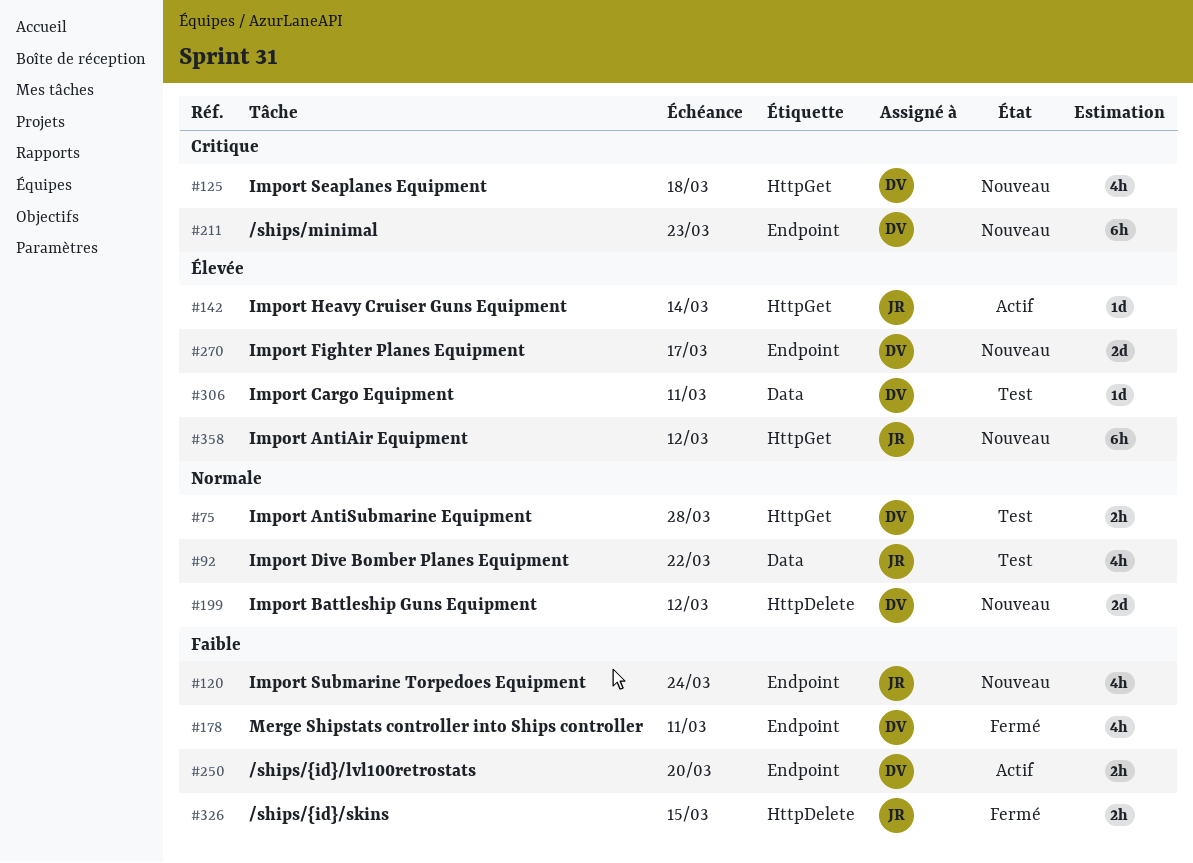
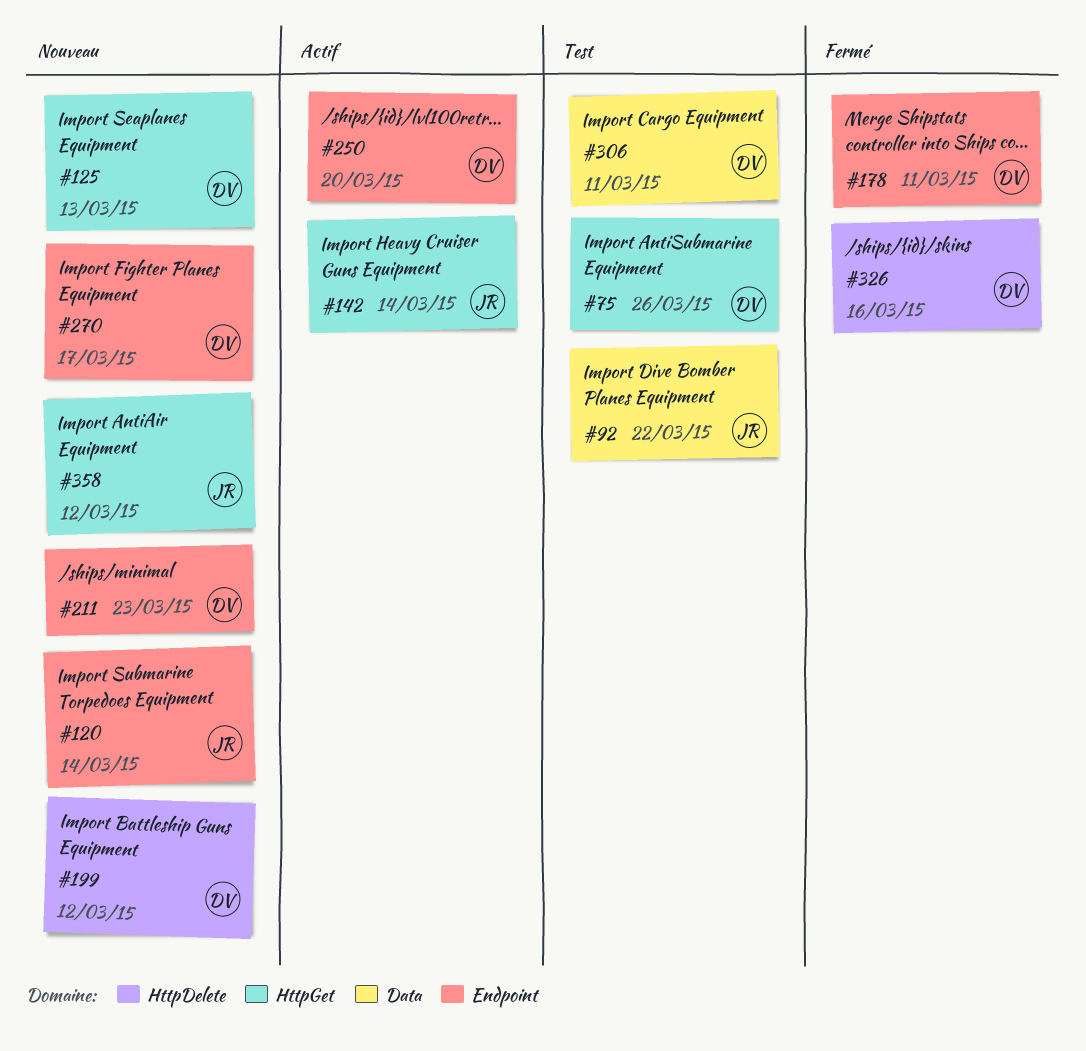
#75, due: Mar 28 -> Mar 26
#120, due: Mar 24 -> Mar 14
#125, due: Mar 18 -> Mar 13
#326, owner: JR -> DV
#326, due: Mar 15 -> Mar 16

